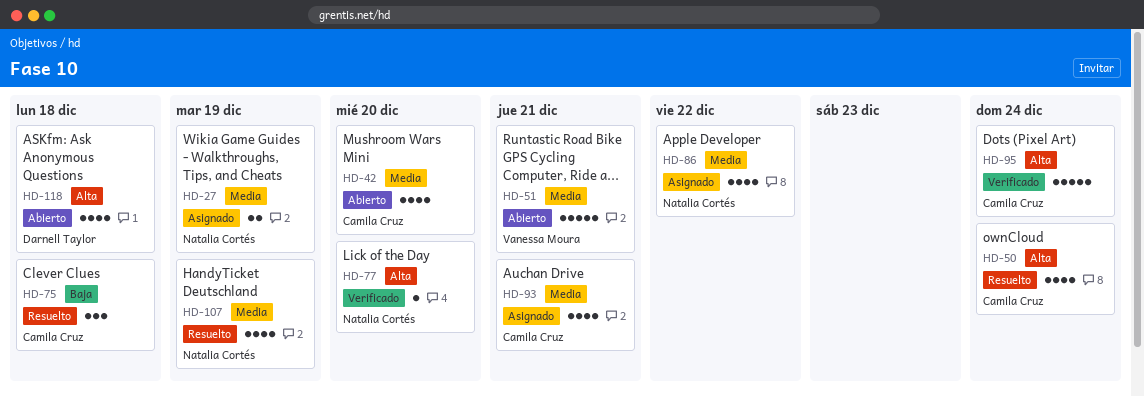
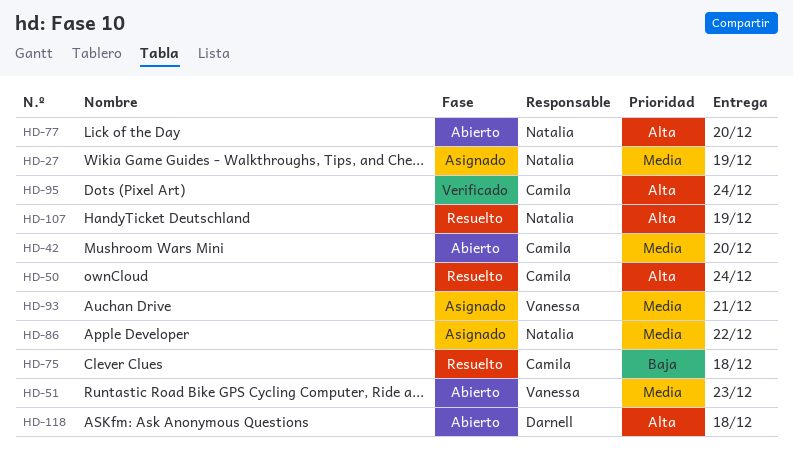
HD-51, due: Dec 21 -> Dec 23
HD-77, status: Verificado -> Abierto
HD-93, owner: Camila Cruz -> Vanessa Moura
HD-107, priority: Media -> Alta

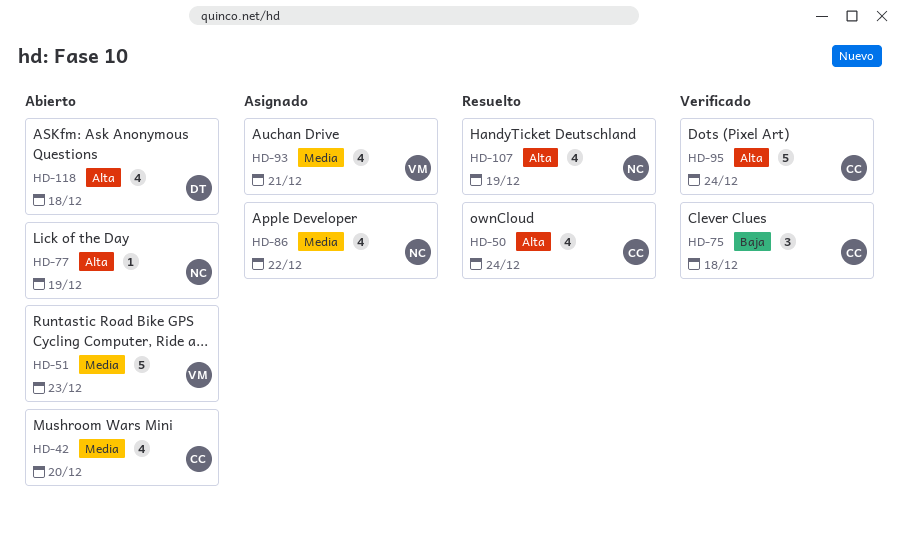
HD-27: present -> none
HD-75, status: Resuelto -> Verificado
HD-77, due: Dec 20 -> Dec 19

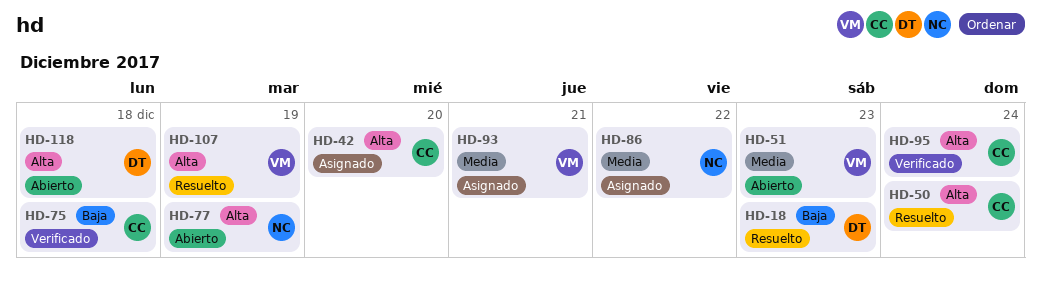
HD-18: none -> present
HD-42, status: Abierto -> Asignado
HD-42, priority: Media -> Alta
HD-107, owner: NC -> VM

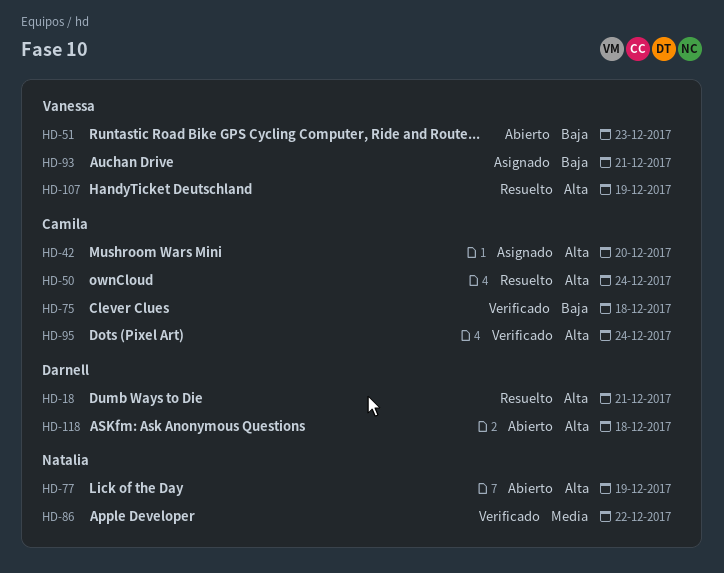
HD-18, priority: Baja -> Alta
HD-18, due: Dec 23 -> Dec 21
HD-51, priority: Media -> Baja
HD-86, status: Asignado -> Verificado
HD-93, priority: Media -> Baja

